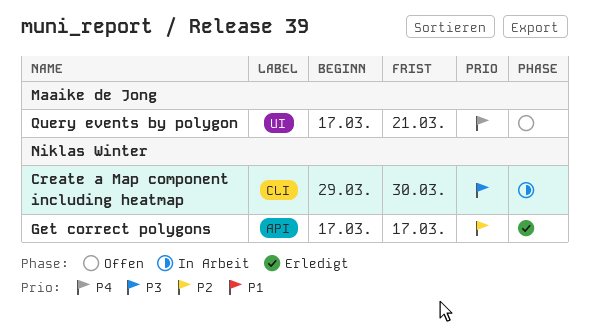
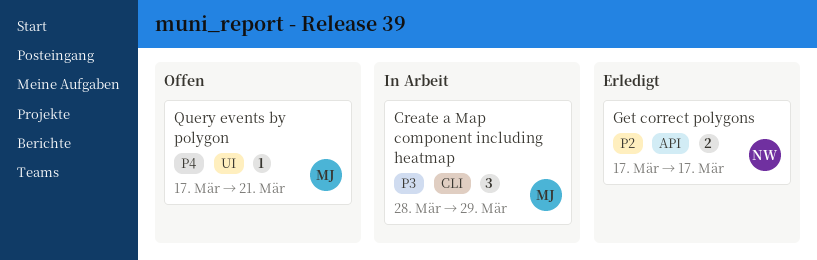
Create a Map component including heatmap, owner: Niklas Winter -> Maaike de Jong
Create a Map component including heatmap, start: Mar 29 -> Mar 28
Create a Map component including heatmap, due: Mar 30 -> Mar 29

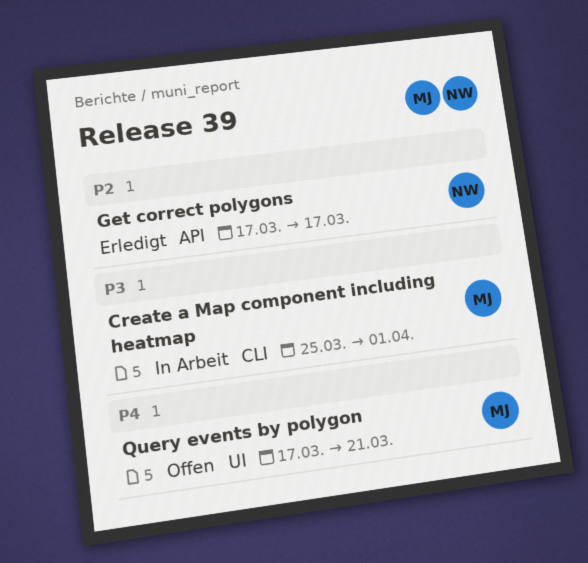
Create a Map component including heatmap, start: Mar 28 -> Mar 25
Create a Map component including heatmap, due: Mar 29 -> Apr 1

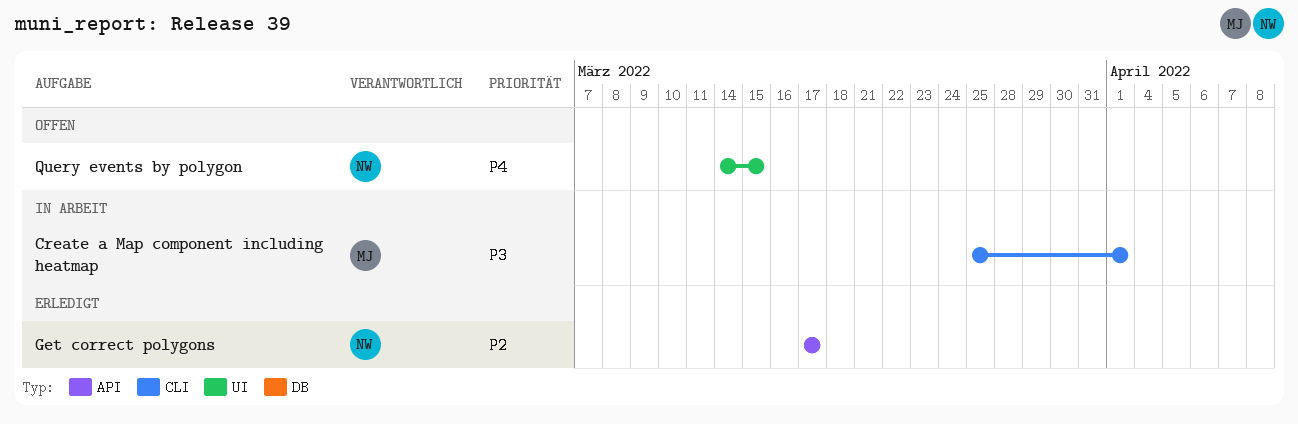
Query events by polygon, owner: MJ -> NW
Query events by polygon, start: Mar 17 -> Mar 14
Query events by polygon, due: Mar 21 -> Mar 15

